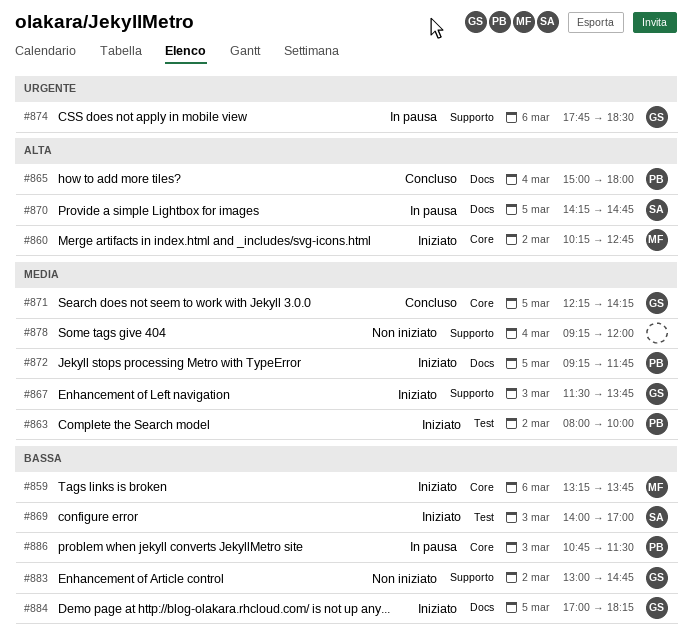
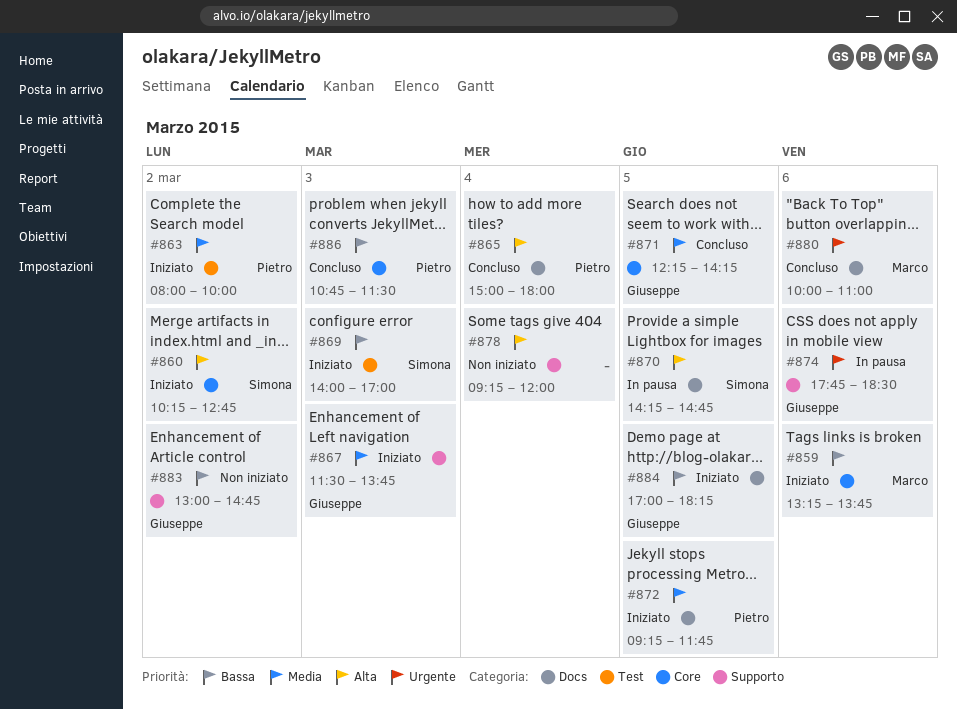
#860, owner: Marco -> Simona
#878, priority: Media -> Alta
#880: none -> present
#886, status: In pausa -> Concluso

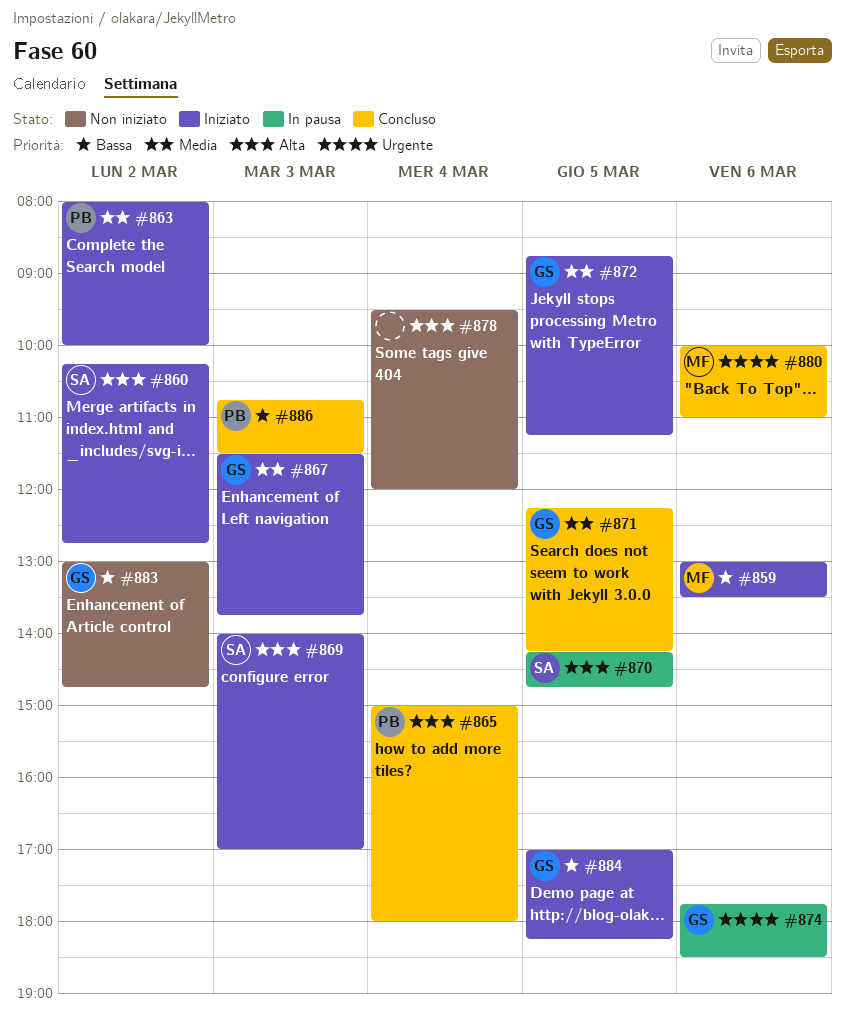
#859, begins: 13:15 -> 13:00
#859, ends: 13:45 -> 13:30
#869, priority: Bassa -> Alta
#872, owner: Pietro -> Giuseppe
#872, begins: 09:15 -> 08:45
#872, ends: 11:45 -> 11:15
#878, begins: 09:15 -> 09:30

